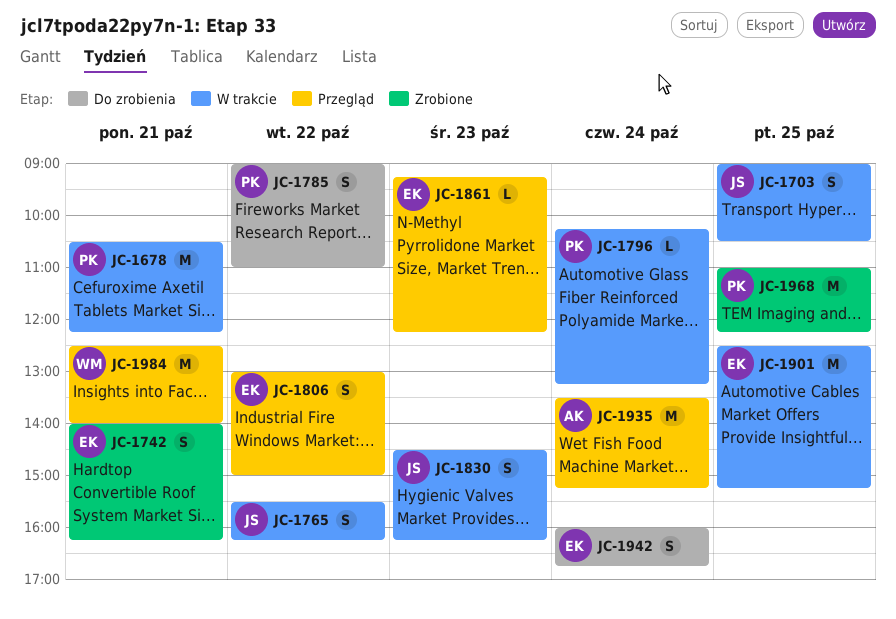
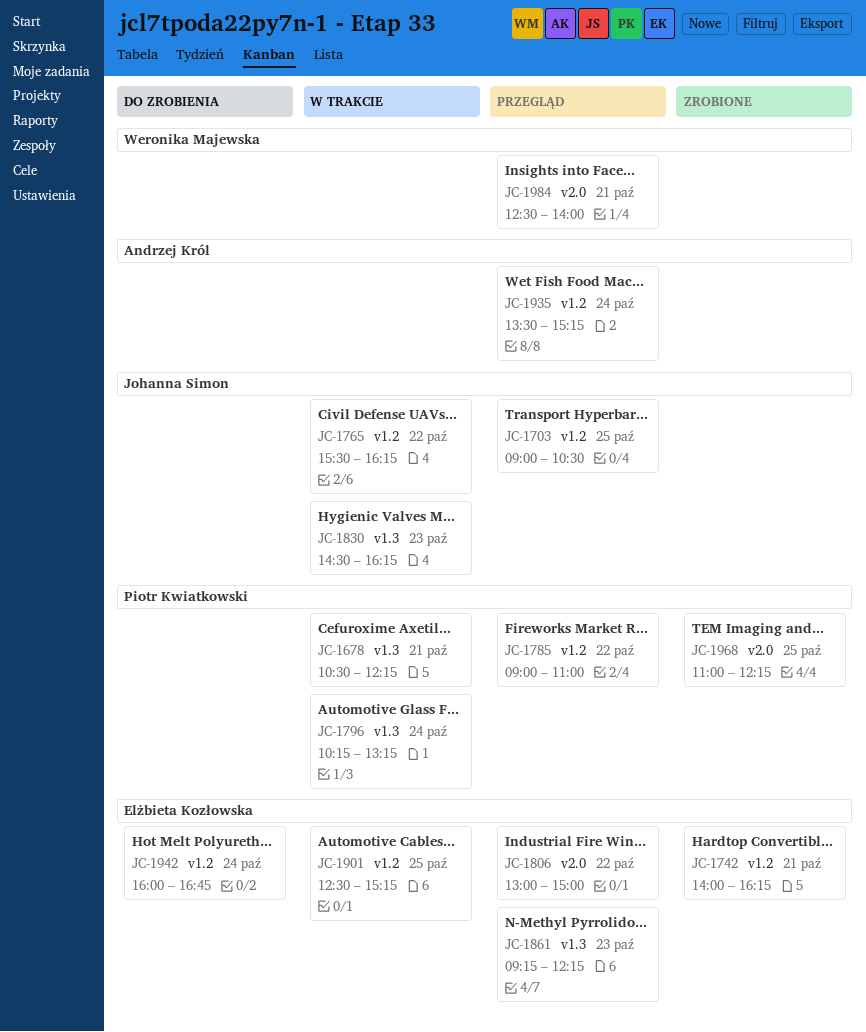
JC-1703, status: W trakcie -> Przegląd
JC-1785, status: Do zrobienia -> Przegląd

